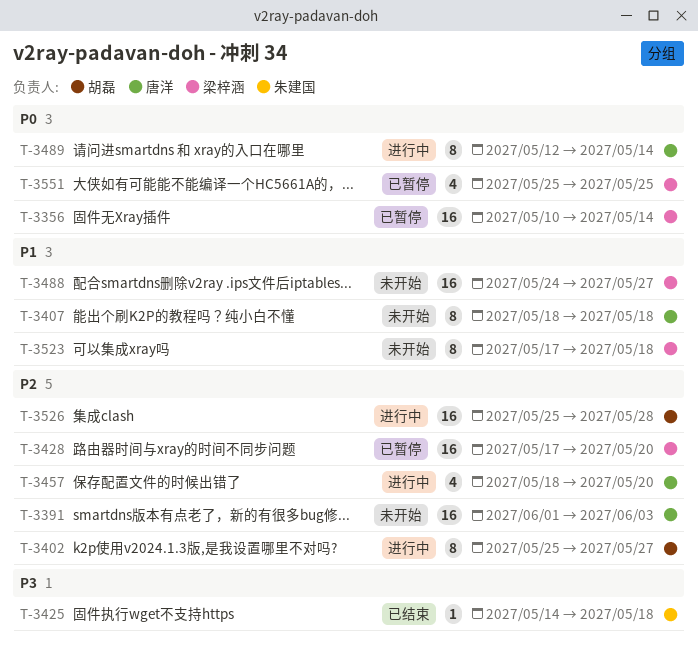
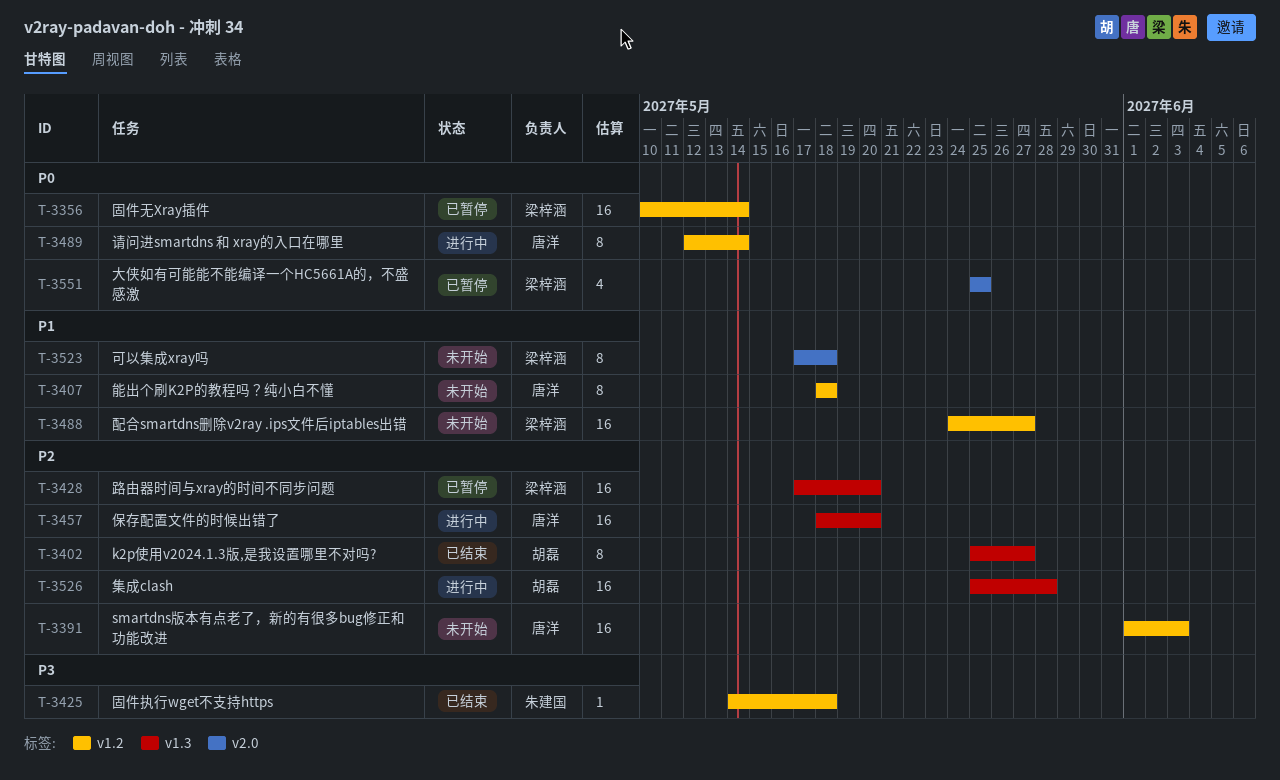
T-3402, status: 进行中 -> 已结束
T-3457, estimate: 4 -> 16

